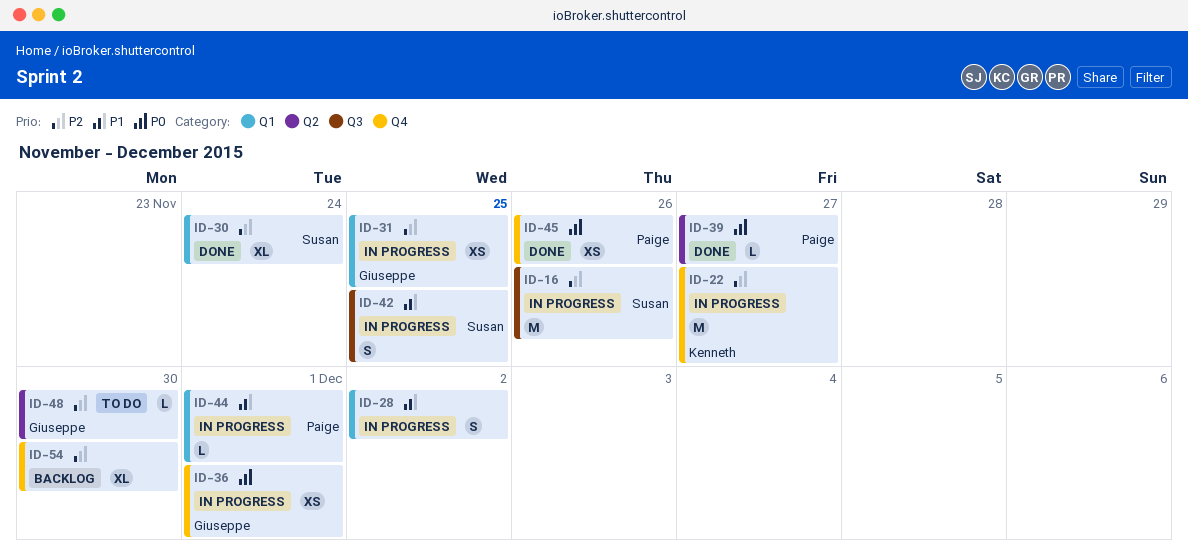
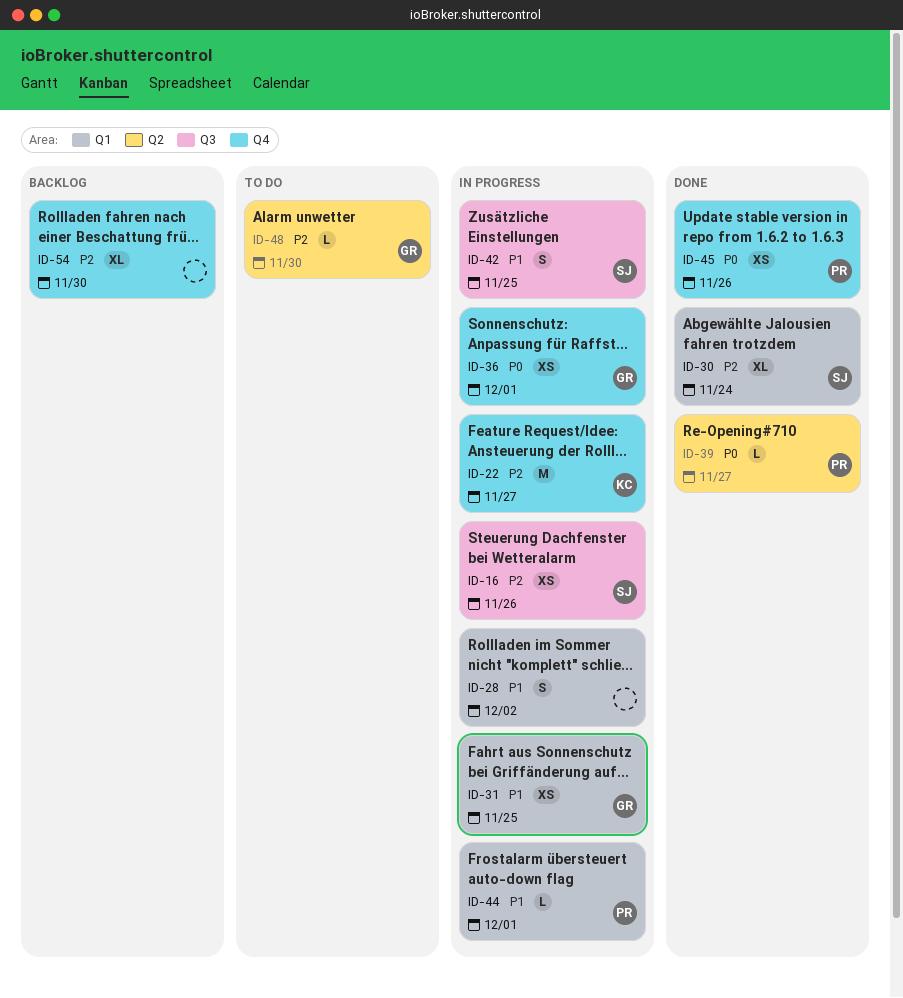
ID-16, estimate: M -> XS
ID-31, priority: P2 -> P1

